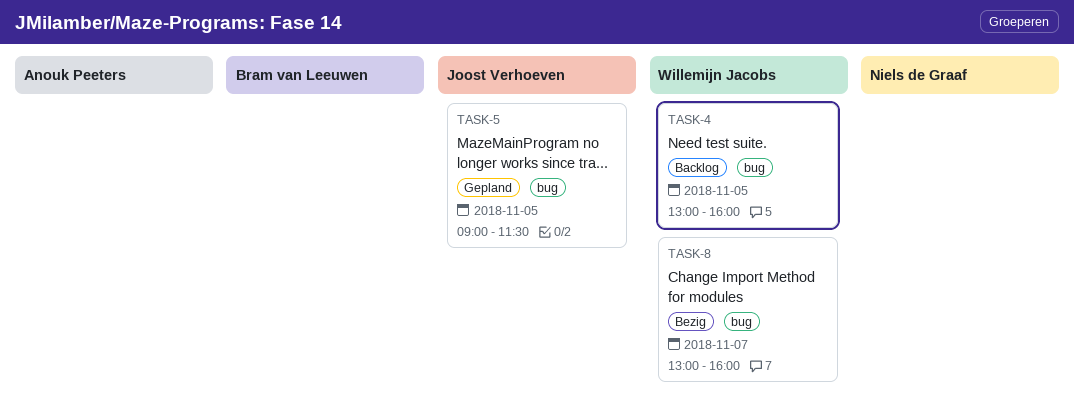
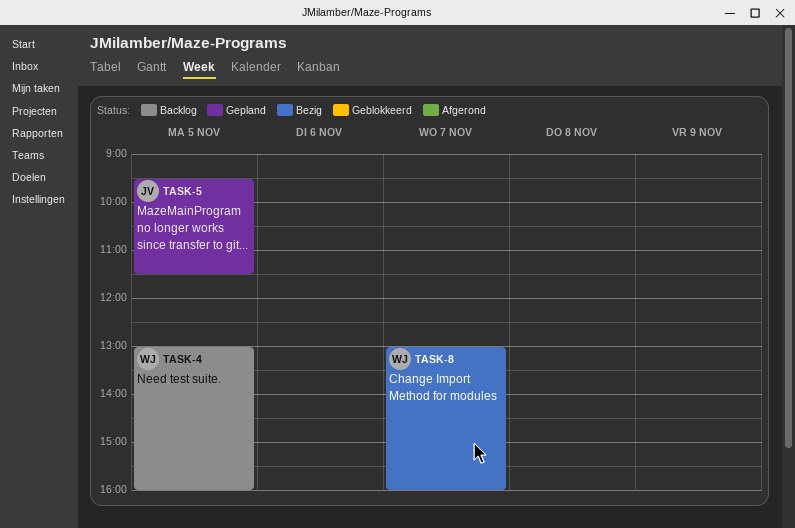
TASK-5, begins: 09:00 -> 09:30

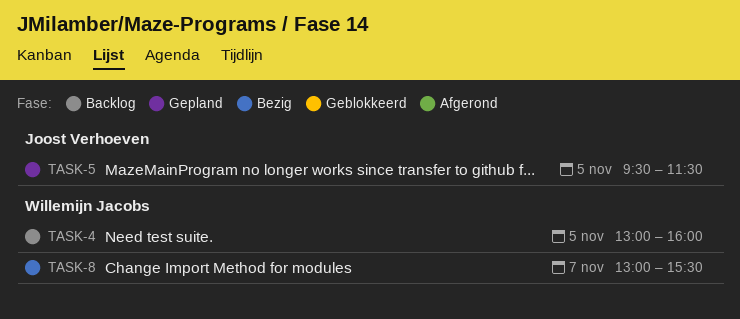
TASK-8, ends: 16:00 -> 15:30

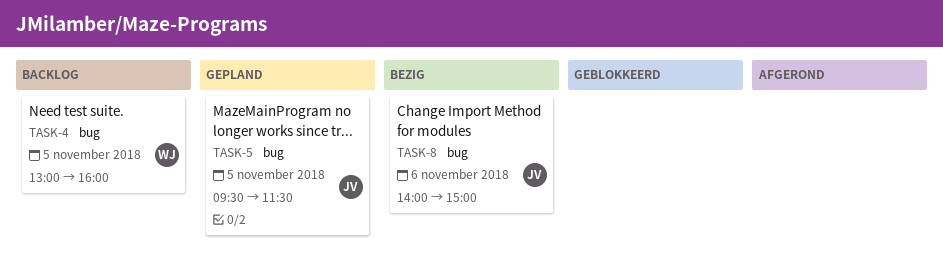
TASK-8, owner: Willemijn Jacobs -> Joost Verhoeven
TASK-8, day: Nov 7 -> Nov 6
TASK-8, begins: 13:00 -> 14:00
TASK-8, ends: 15:30 -> 15:00

